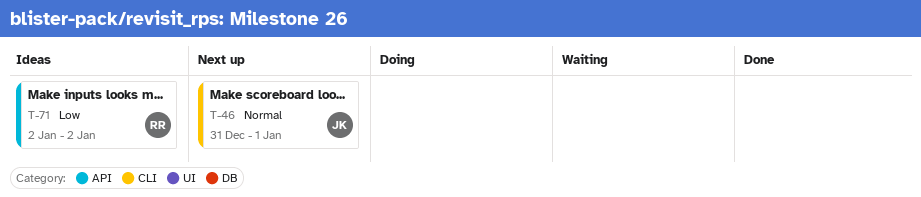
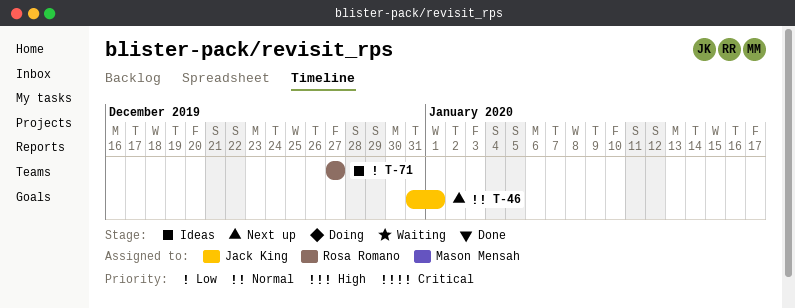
T-71, start: Jan 2 -> Dec 27
T-71, due: Jan 2 -> Dec 27

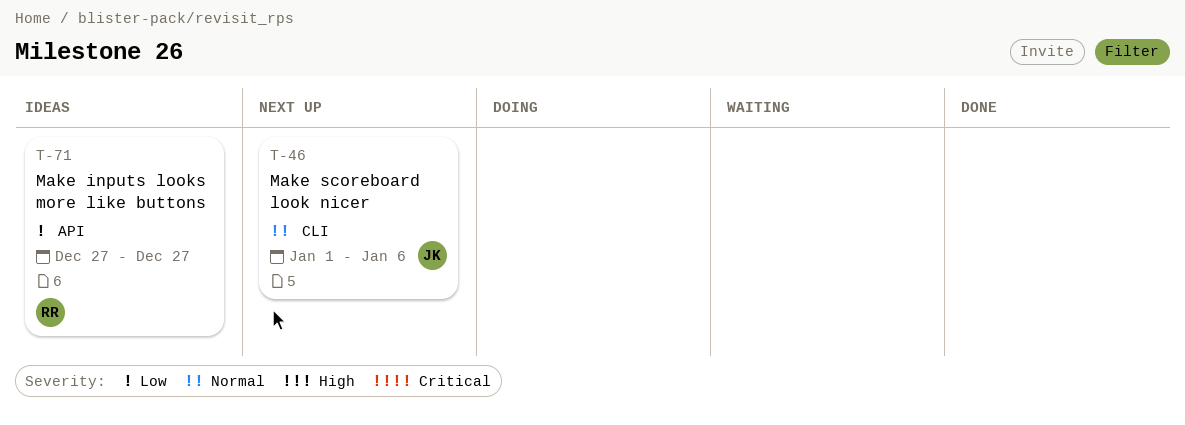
T-46, start: Dec 31 -> Jan 1
T-46, due: Jan 1 -> Jan 6

